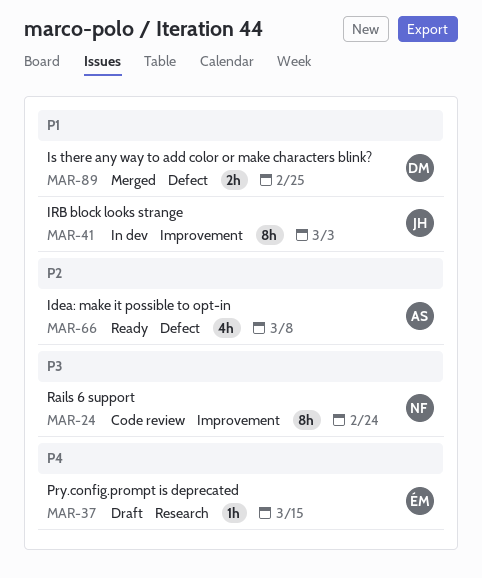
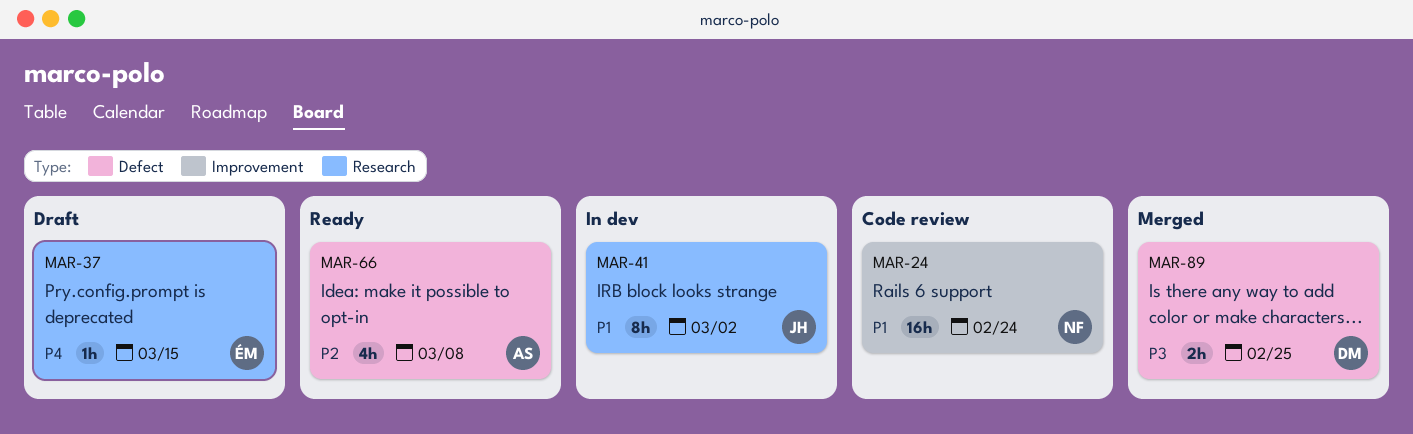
MAR-24, priority: P3 -> P1
MAR-24, estimate: 8h -> 16h
MAR-41, label: Improvement -> Research
MAR-41, due: Mar 3 -> Mar 2
MAR-89, priority: P1 -> P3

